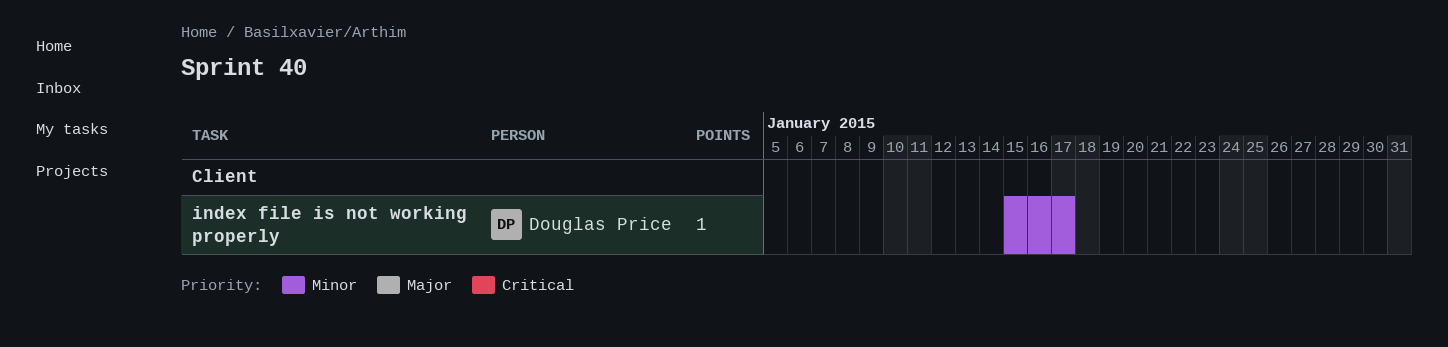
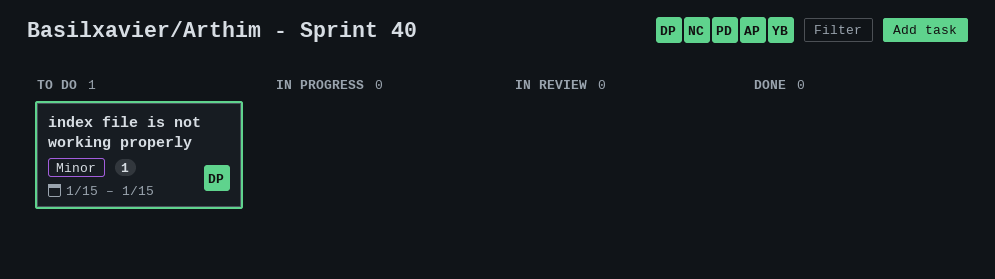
index file is not working properly, due: Jan 17 -> Jan 15

